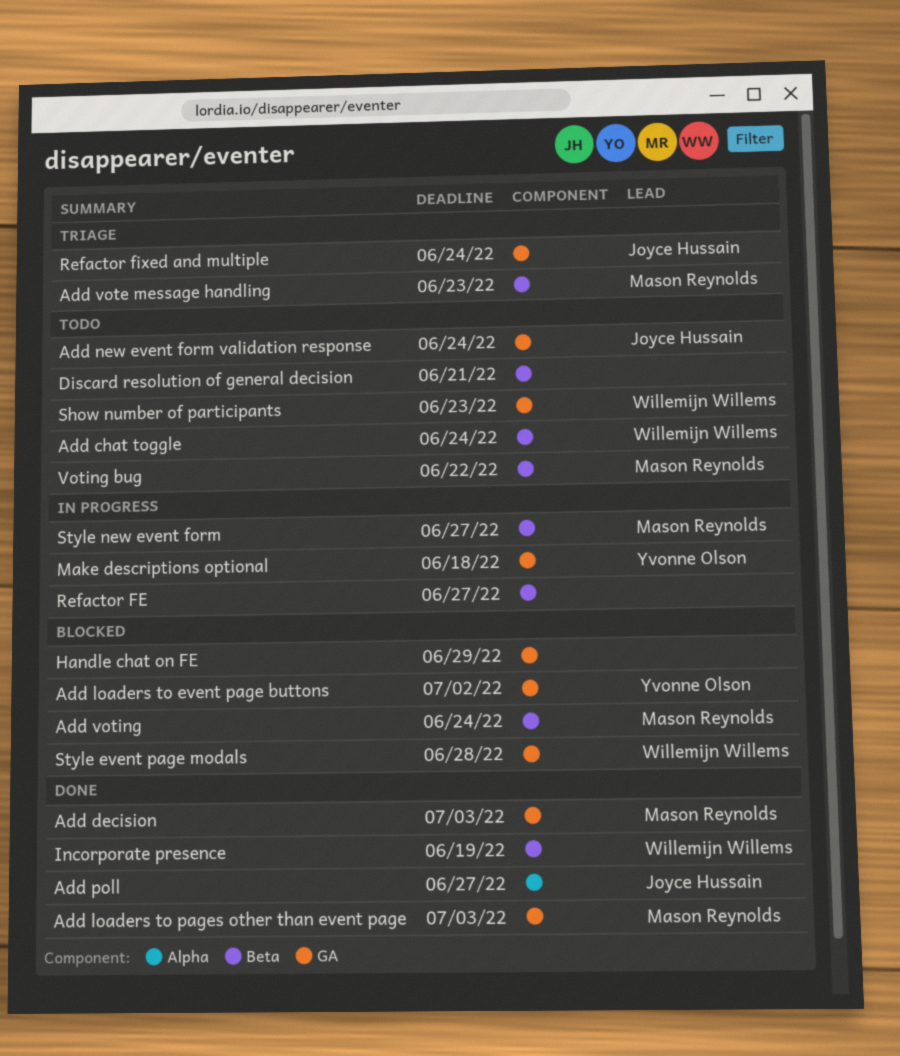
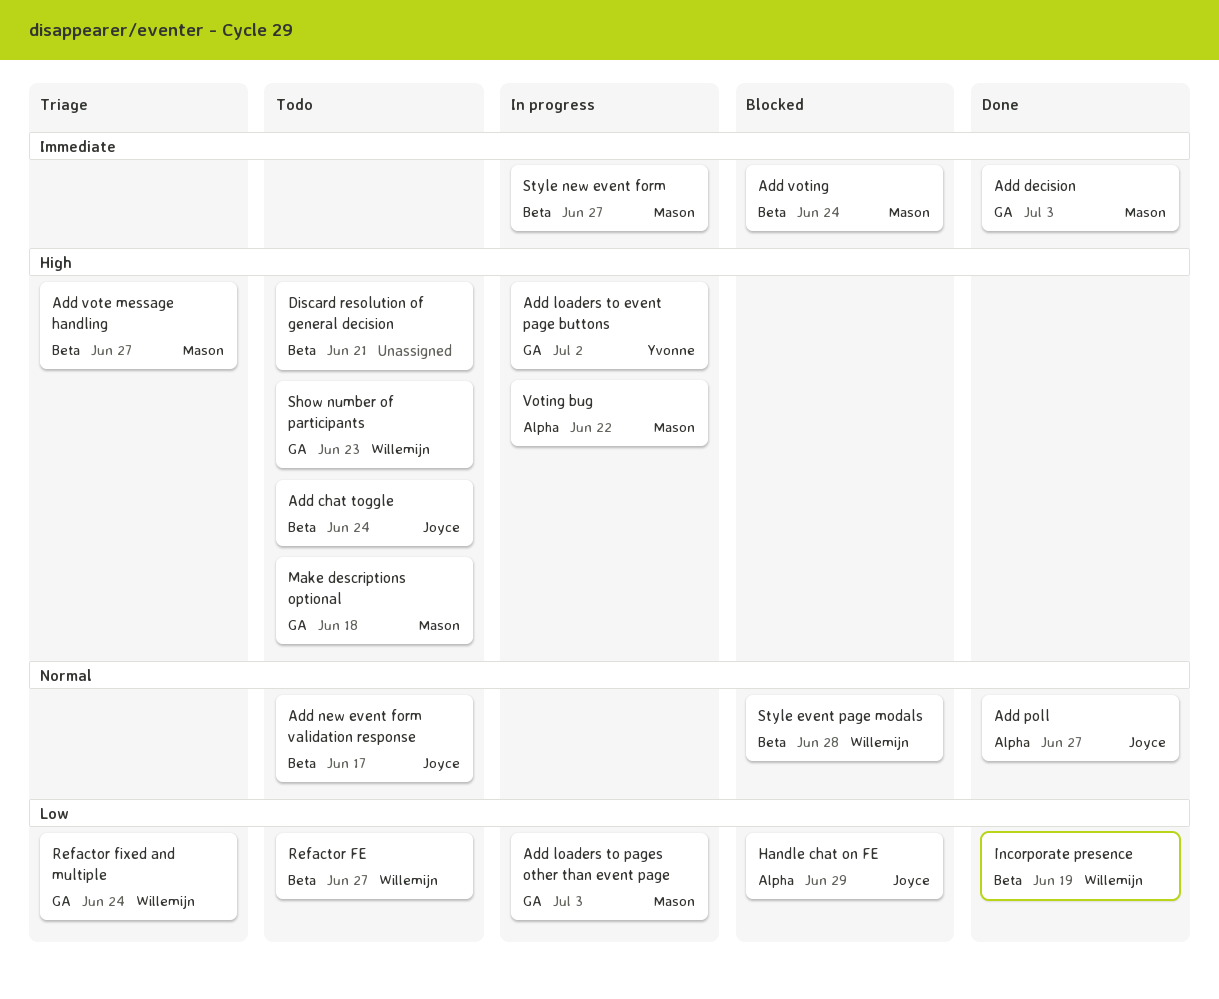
Add chat toggle, owner: Willemijn Willems -> Joyce Hussain
Add loaders to event page buttons, status: Blocked -> In progress
Add loaders to pages other than event page, status: Done -> In progress
Add new event form validation response, label: GA -> Beta
Add new event form validation response, due: Jun 24 -> Jun 17
Add vote message handling, due: Jun 23 -> Jun 27
Handle chat on FE, owner: none -> Joyce Hussain
Handle chat on FE, label: GA -> Alpha
Make descriptions optional, status: In progress -> Todo
Make descriptions optional, owner: Yvonne Olson -> Mason Reynolds
Refactor FE, status: In progress -> Todo
Refactor FE, owner: none -> Willemijn Willems
Refactor fixed and multiple, owner: Joyce Hussain -> Willemijn Willems
Style event page modals, label: GA -> Beta
Voting bug, status: Todo -> In progress
Voting bug, label: Beta -> Alpha

